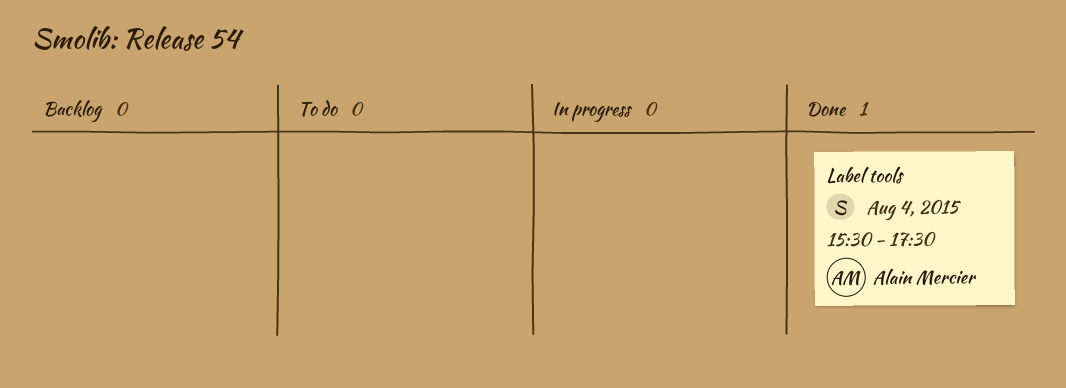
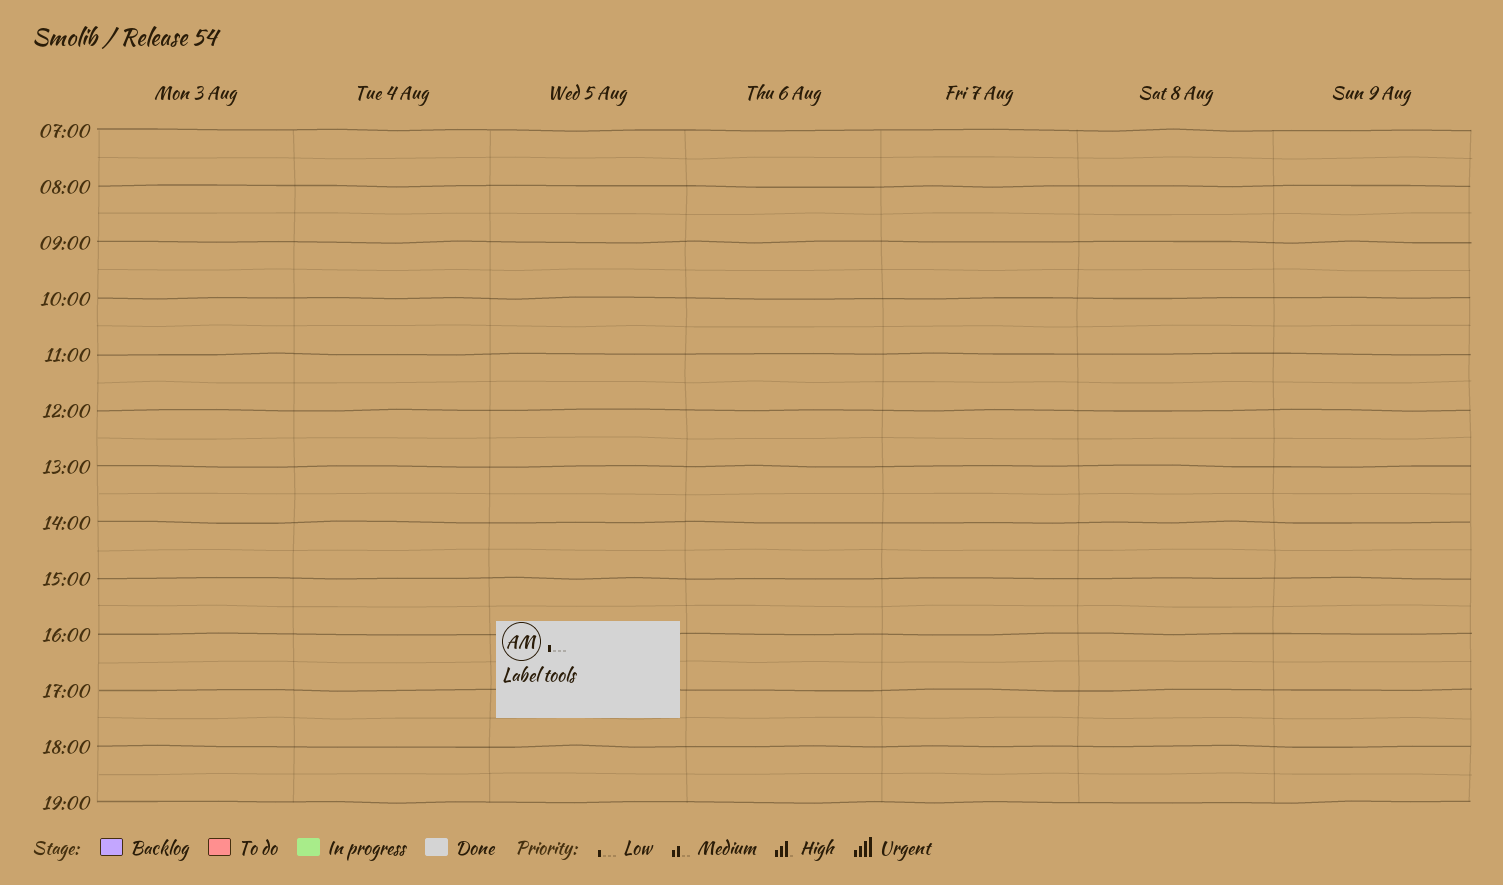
Label tools, day: Aug 4 -> Aug 5
Label tools, begins: 15:30 -> 15:45

